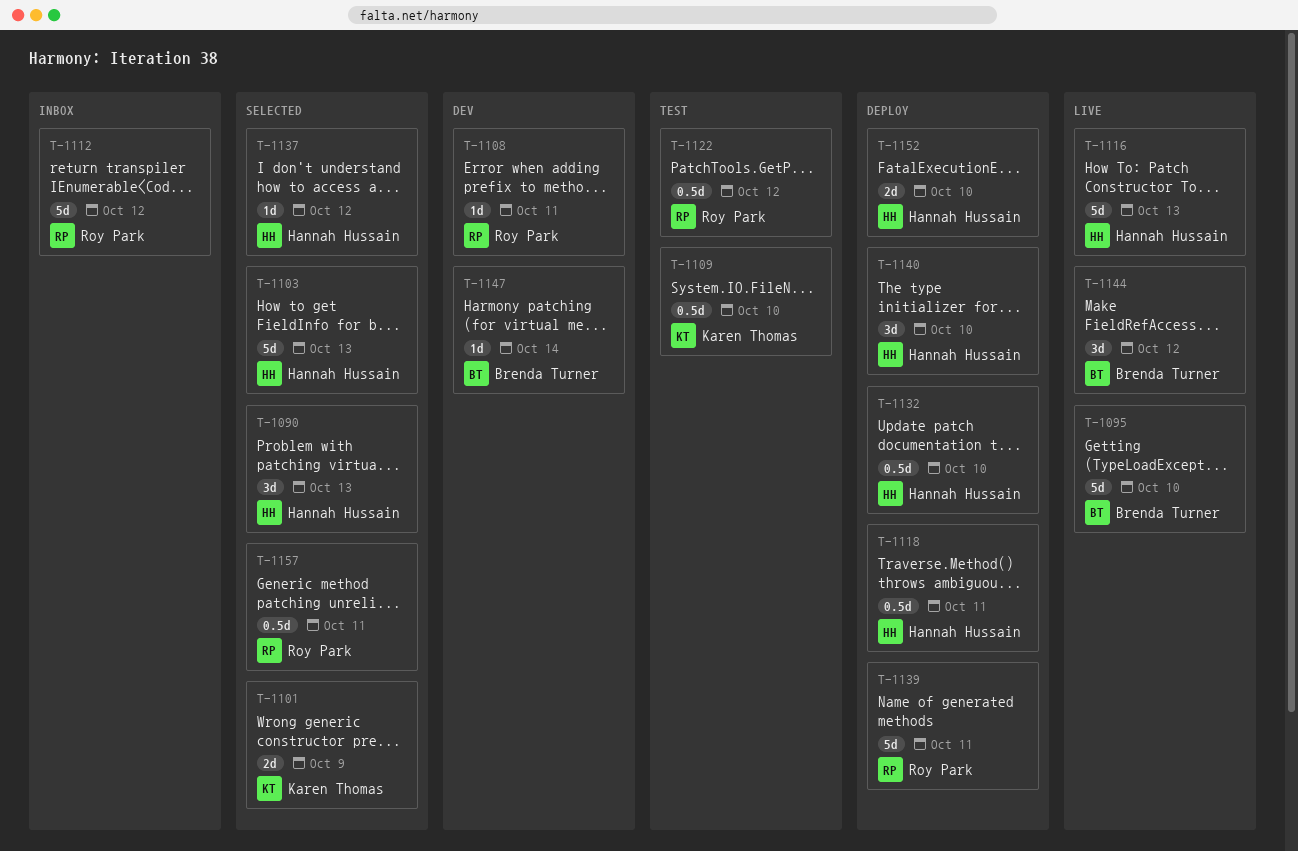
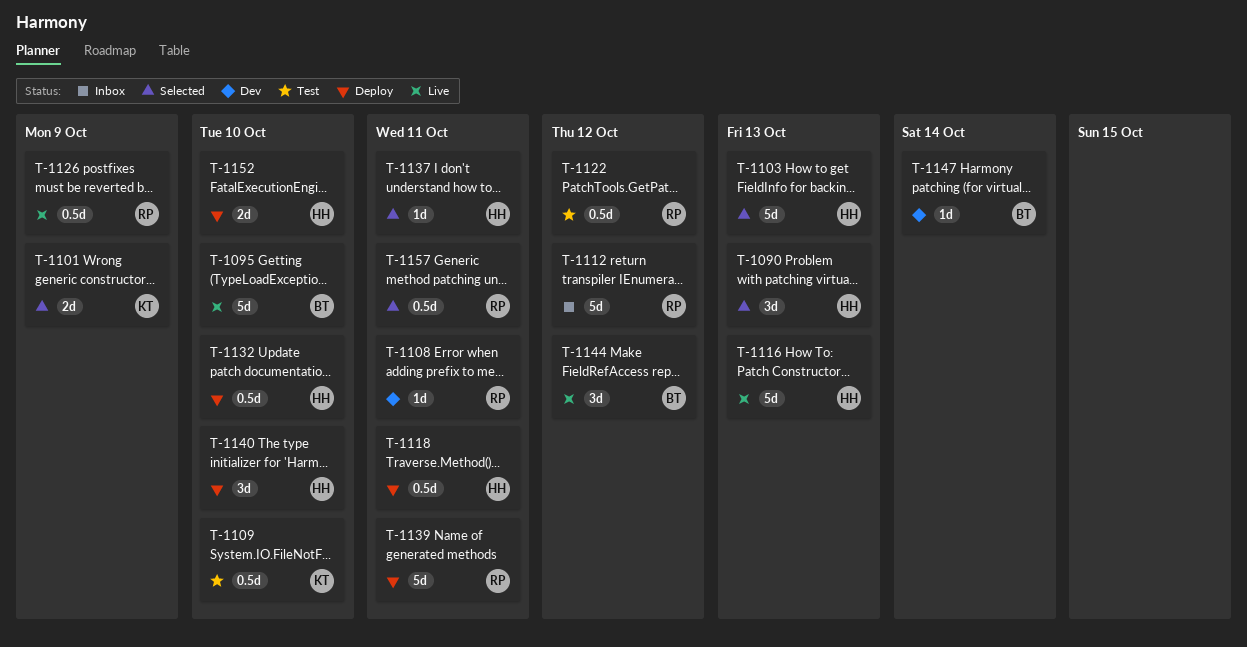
T-1126: none -> present
T-1137, due: Oct 12 -> Oct 11

